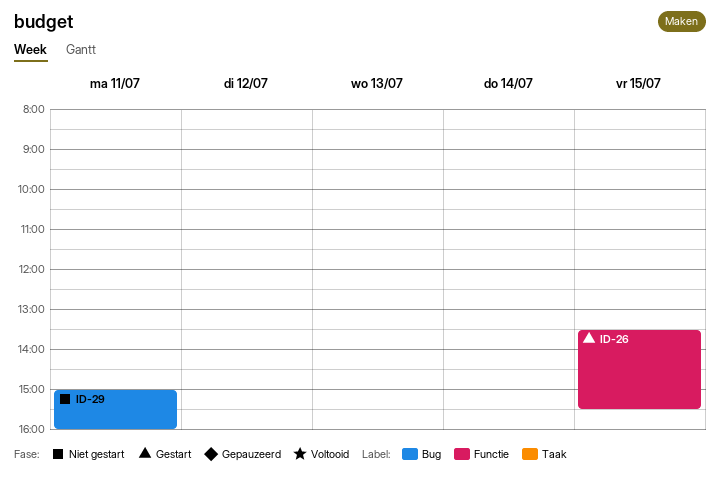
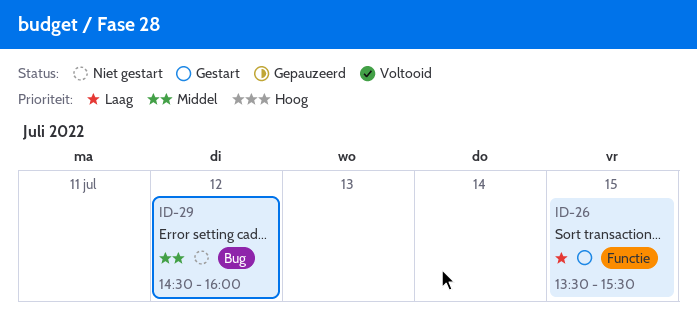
ID-29, day: Jul 11 -> Jul 12
ID-29, begins: 15:00 -> 14:30

